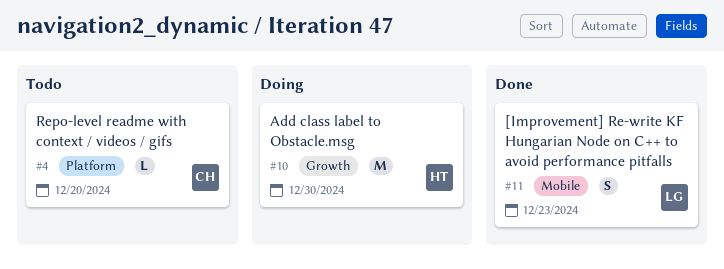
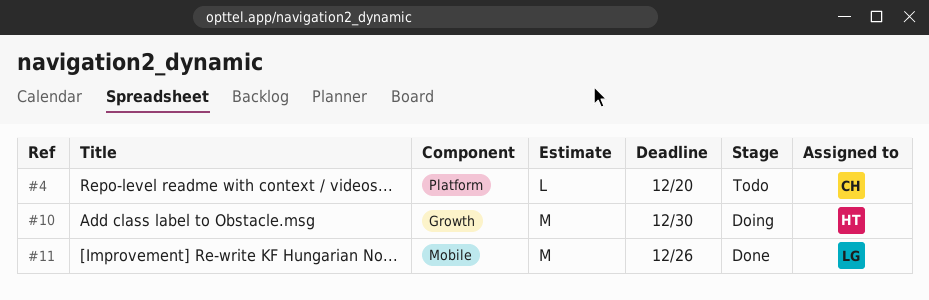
#11, estimate: S -> M
#11, due: Dec 23 -> Dec 26

